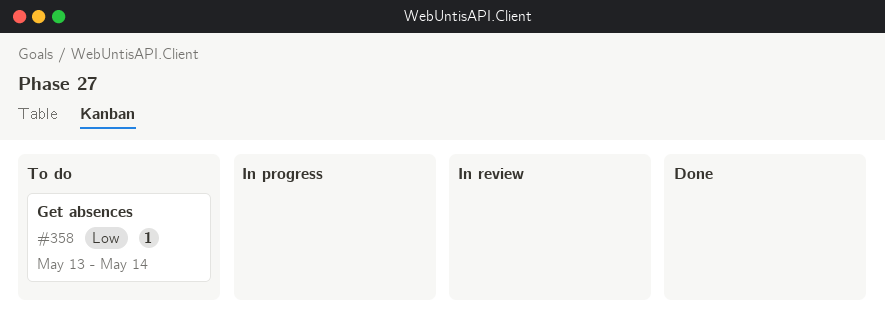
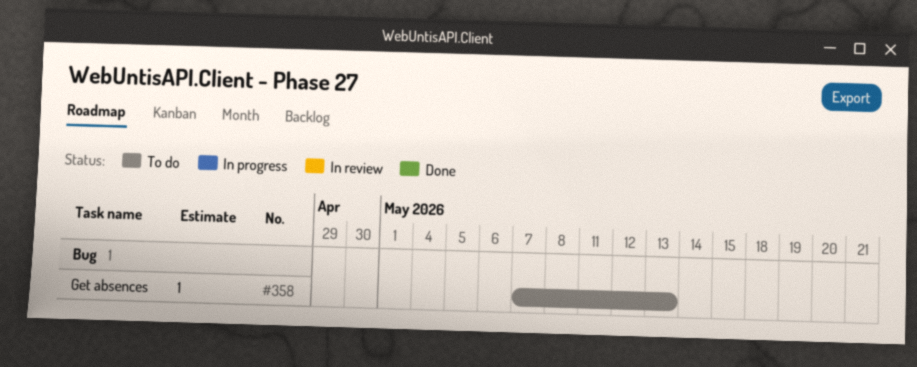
#358, start: May 13 -> May 7
#358, due: May 14 -> May 13

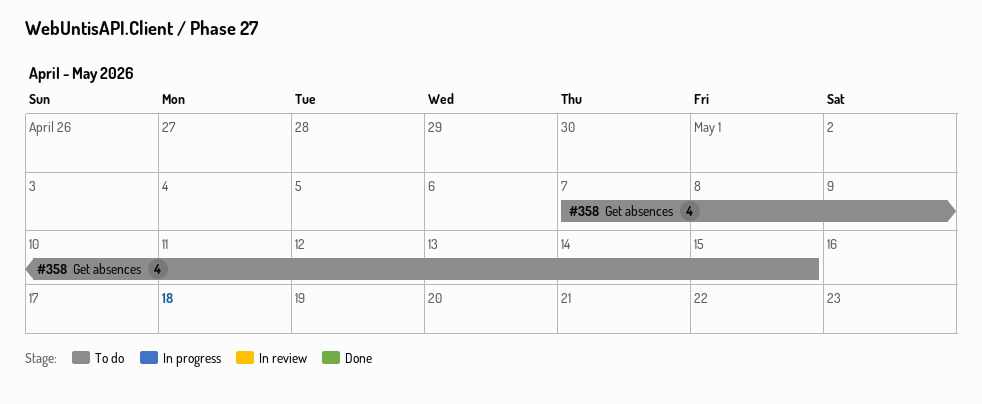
#358, estimate: 1 -> 4
#358, due: May 13 -> May 15

